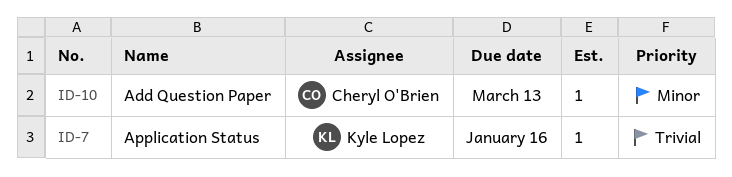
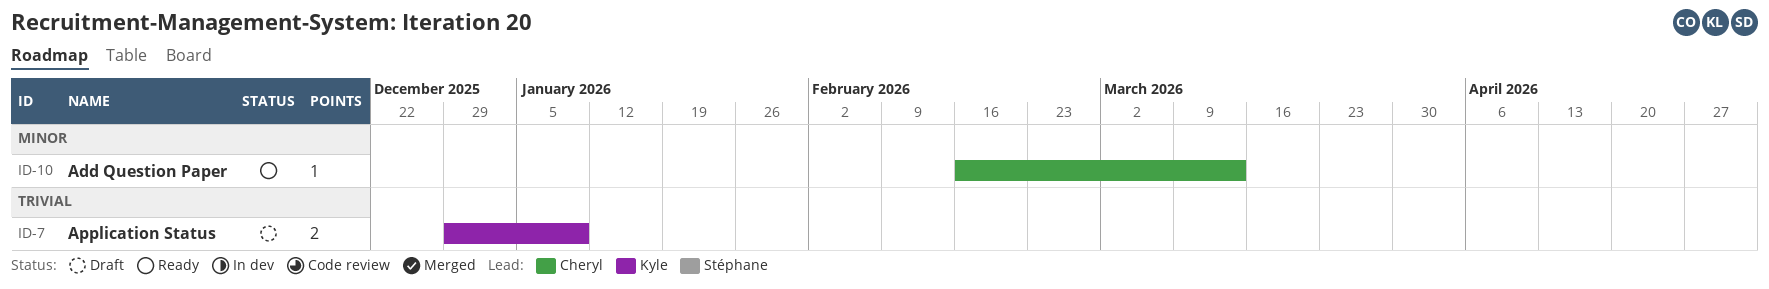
ID-7, estimate: 1 -> 2
ID-7, due: Jan 16 -> Jan 9

